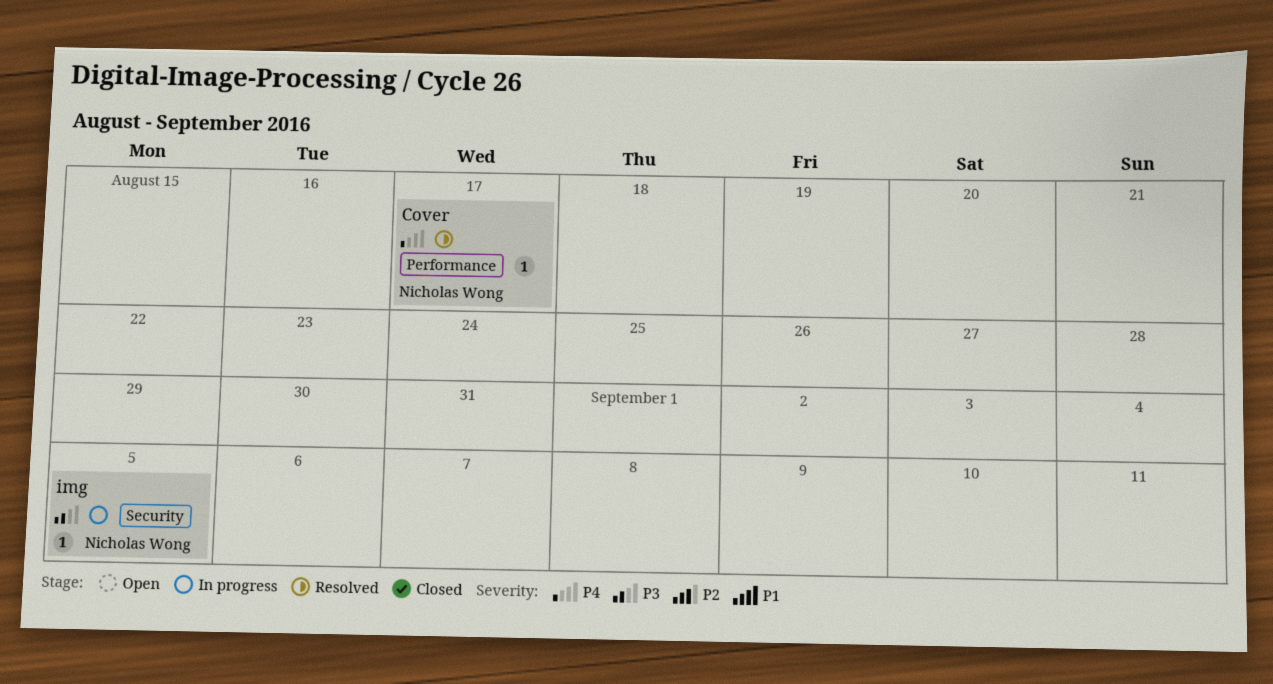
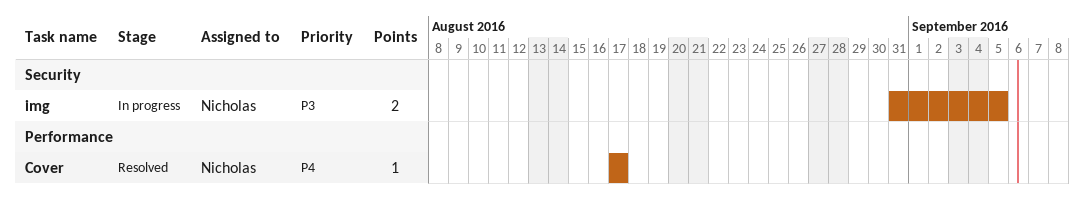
img, estimate: 1 -> 2

